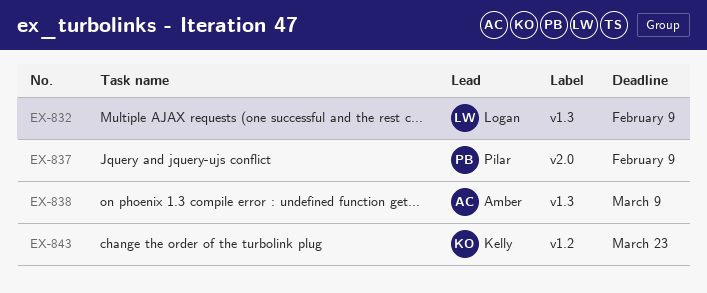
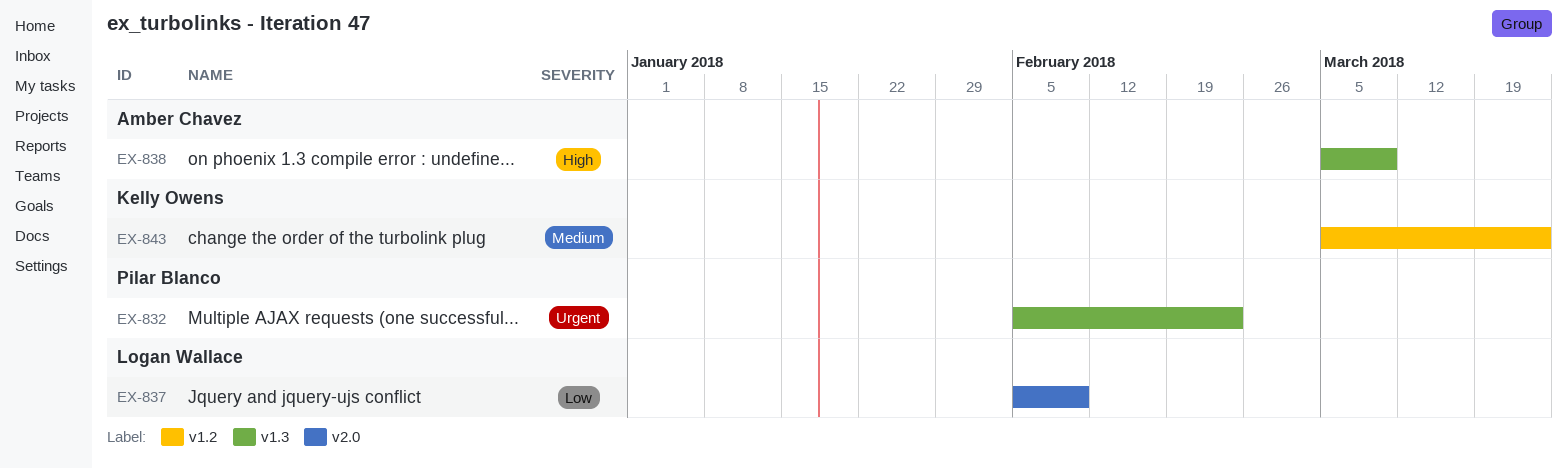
EX-832, owner: Logan Wallace -> Pilar Blanco
EX-832, due: Feb 9 -> Feb 23
EX-837, owner: Pilar Blanco -> Logan Wallace

